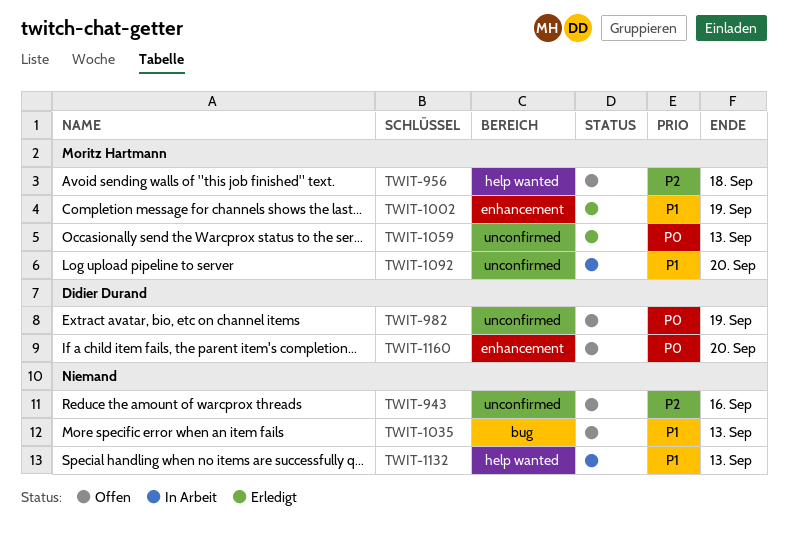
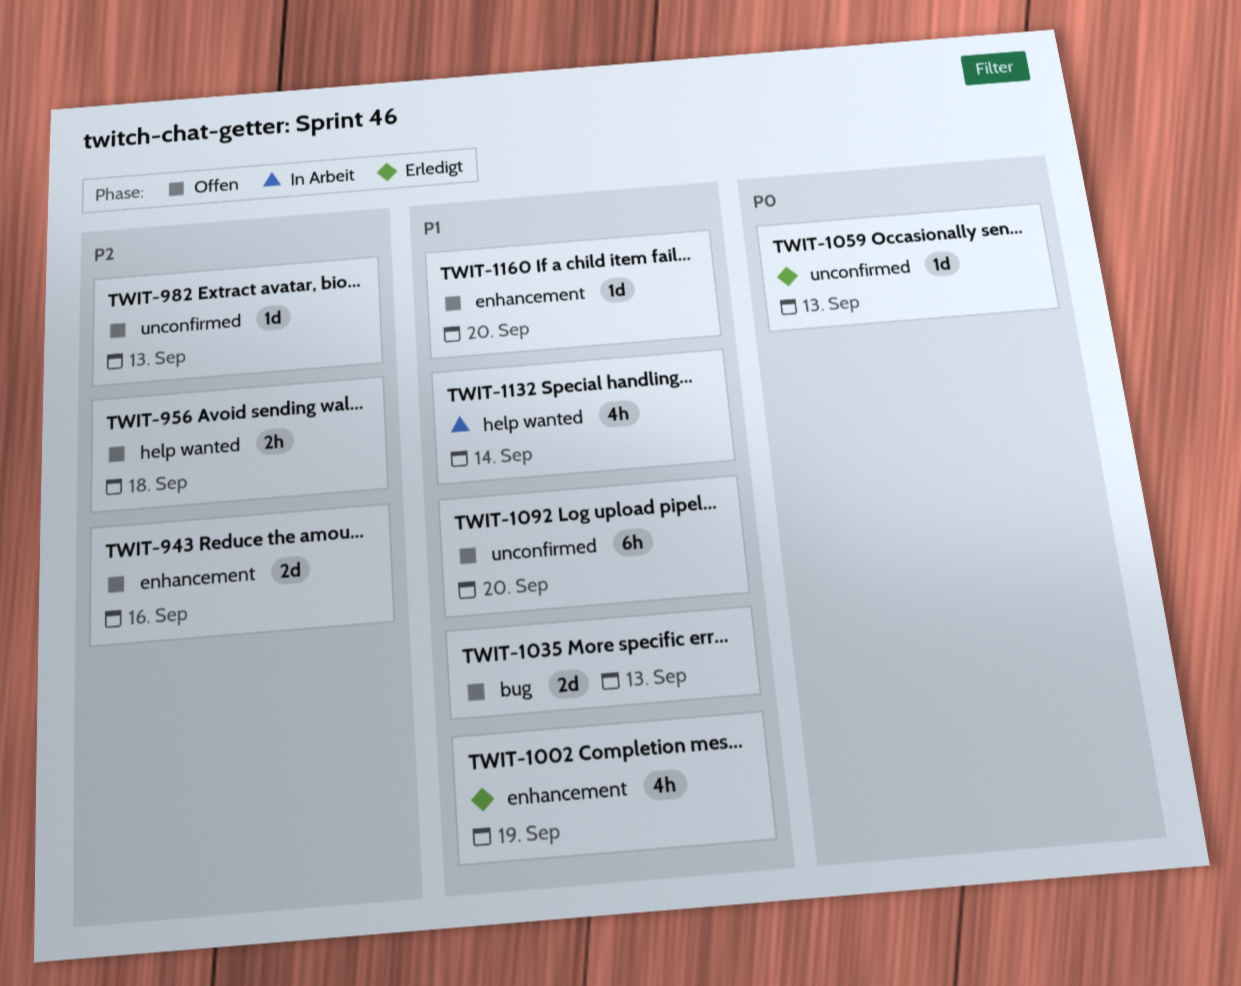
TWIT-943, label: unconfirmed -> enhancement
TWIT-982, priority: P0 -> P2
TWIT-982, due: Sep 19 -> Sep 13
TWIT-1092, status: In Arbeit -> Offen
TWIT-1132, due: Sep 13 -> Sep 14
TWIT-1160, priority: P0 -> P1

